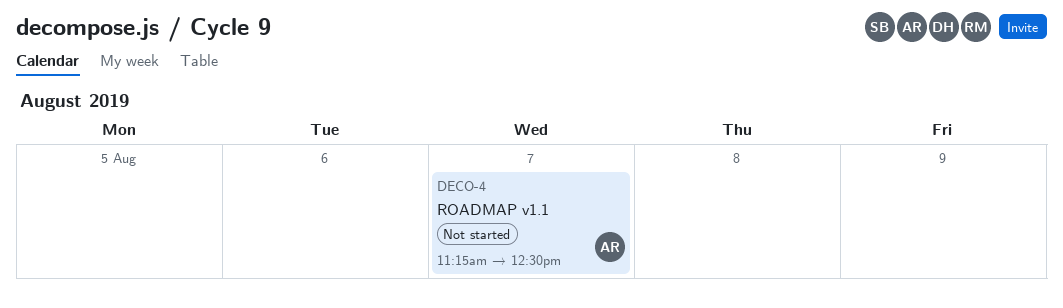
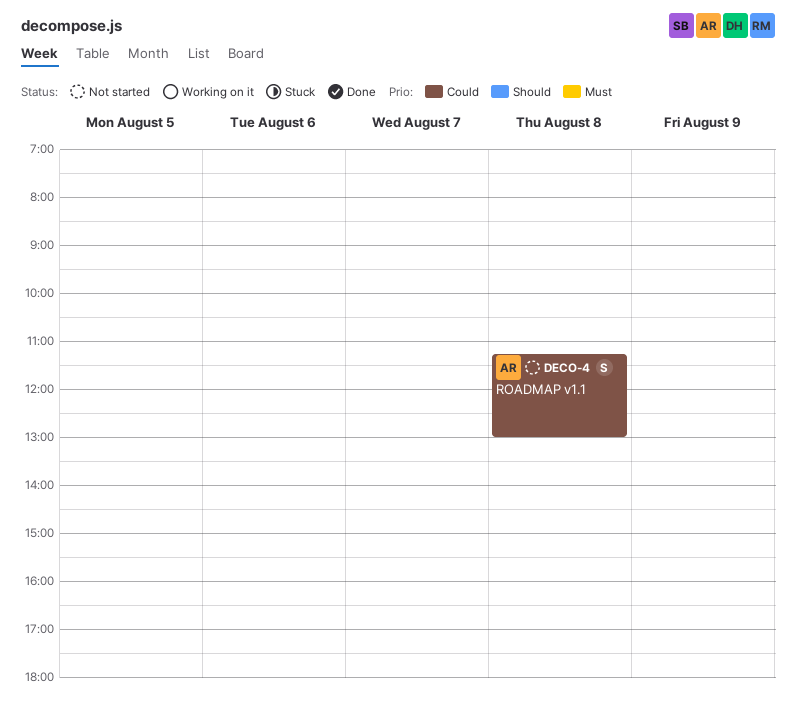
DECO-4, day: Aug 7 -> Aug 8
DECO-4, ends: 12:30 -> 13:00

